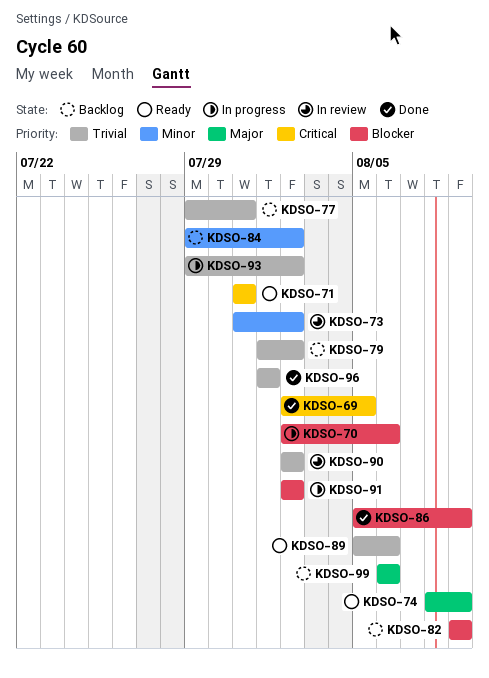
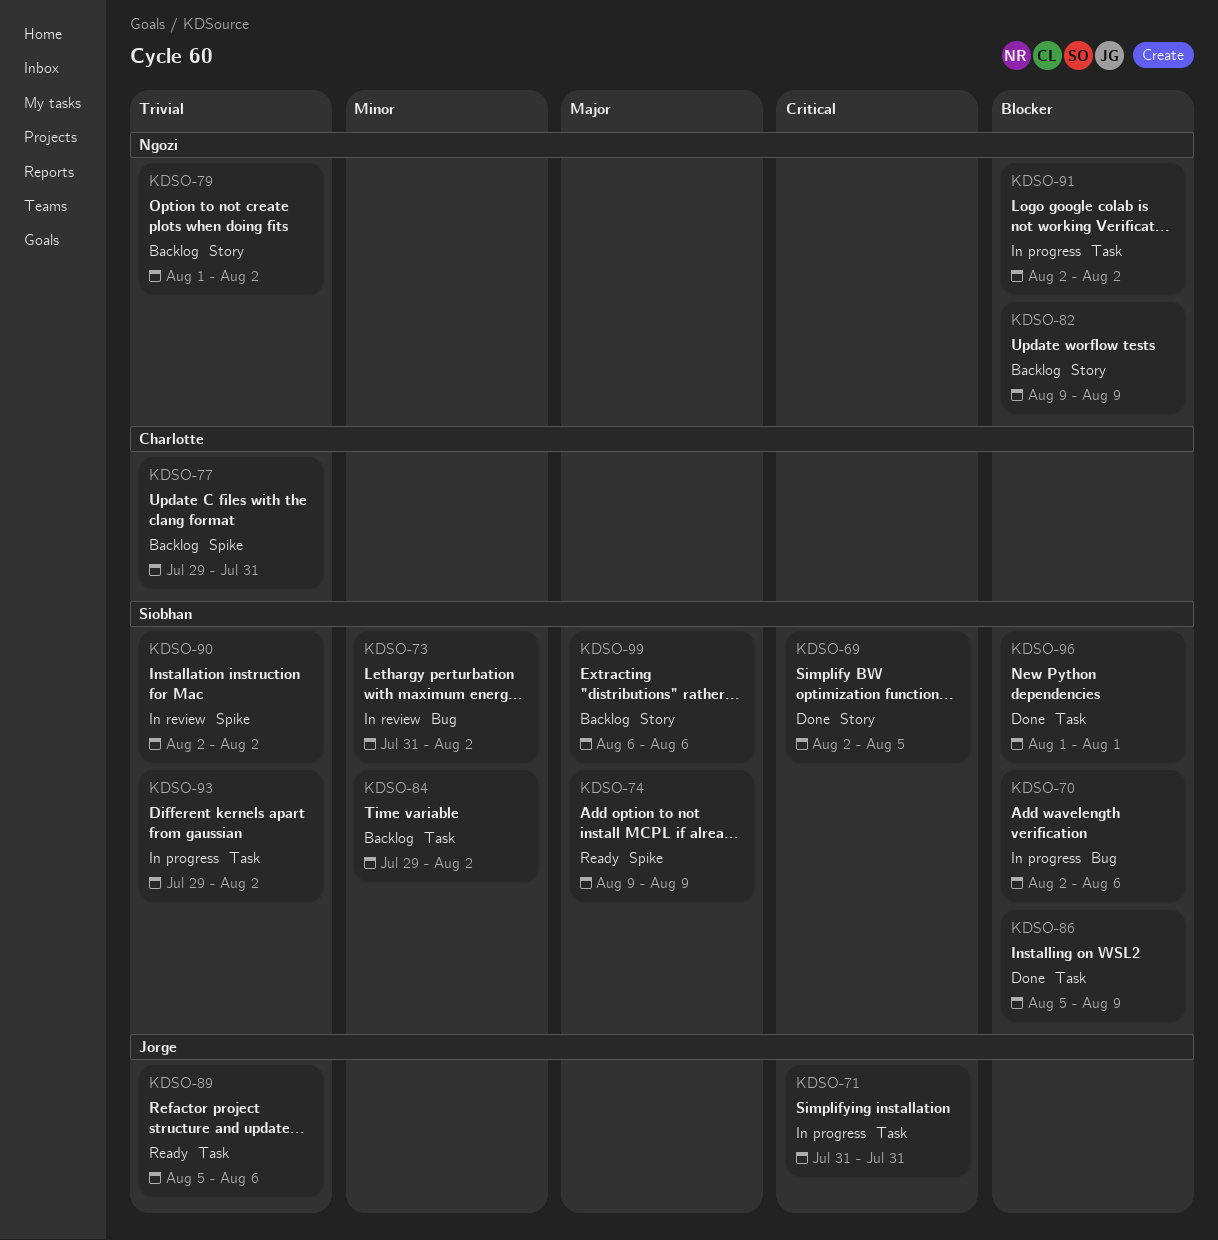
KDSO-71, status: Ready -> In progress
KDSO-74, start: Aug 8 -> Aug 9
KDSO-96, priority: Trivial -> Blocker

